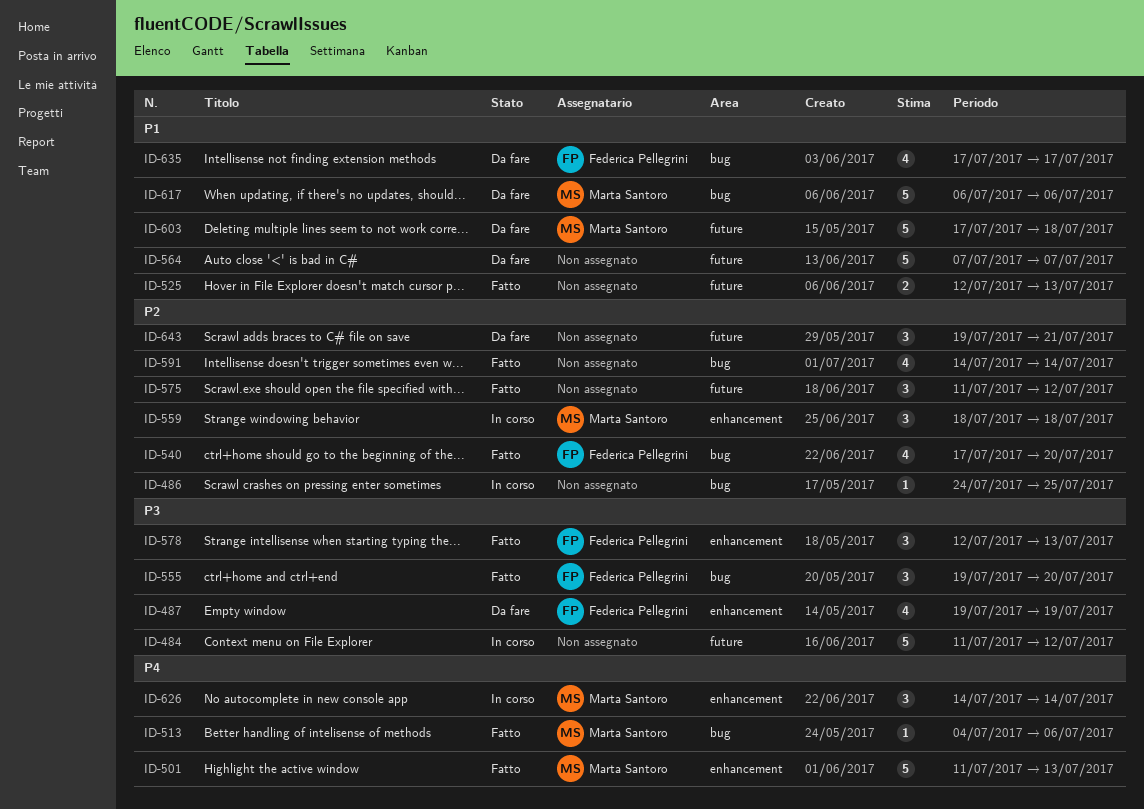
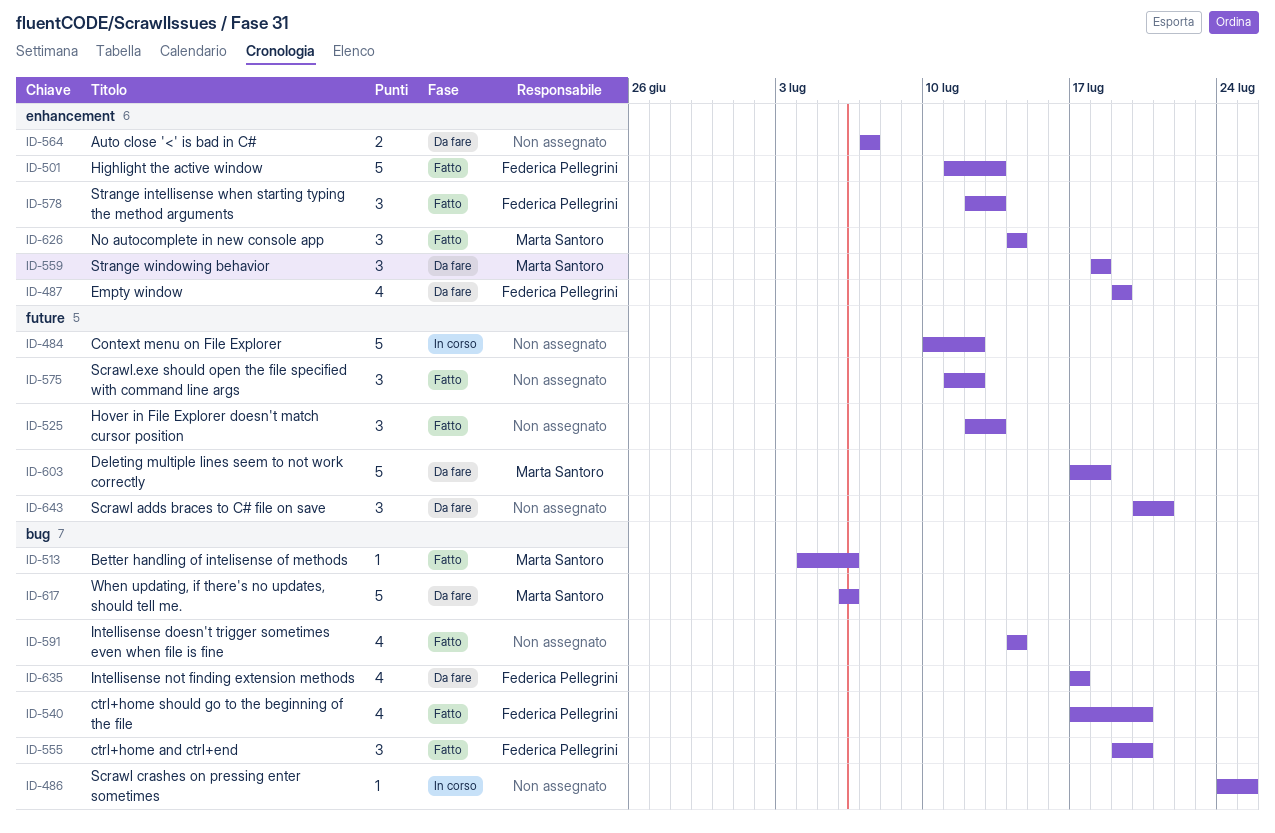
ID-484, start: Jul 11 -> Jul 10
ID-501, owner: Marta Santoro -> Federica Pellegrini
ID-525, estimate: 2 -> 3
ID-559, status: In corso -> Da fare
ID-564, label: future -> enhancement
ID-564, estimate: 5 -> 2
ID-626, status: In corso -> Fatto
ID-643, start: Jul 19 -> Jul 20

